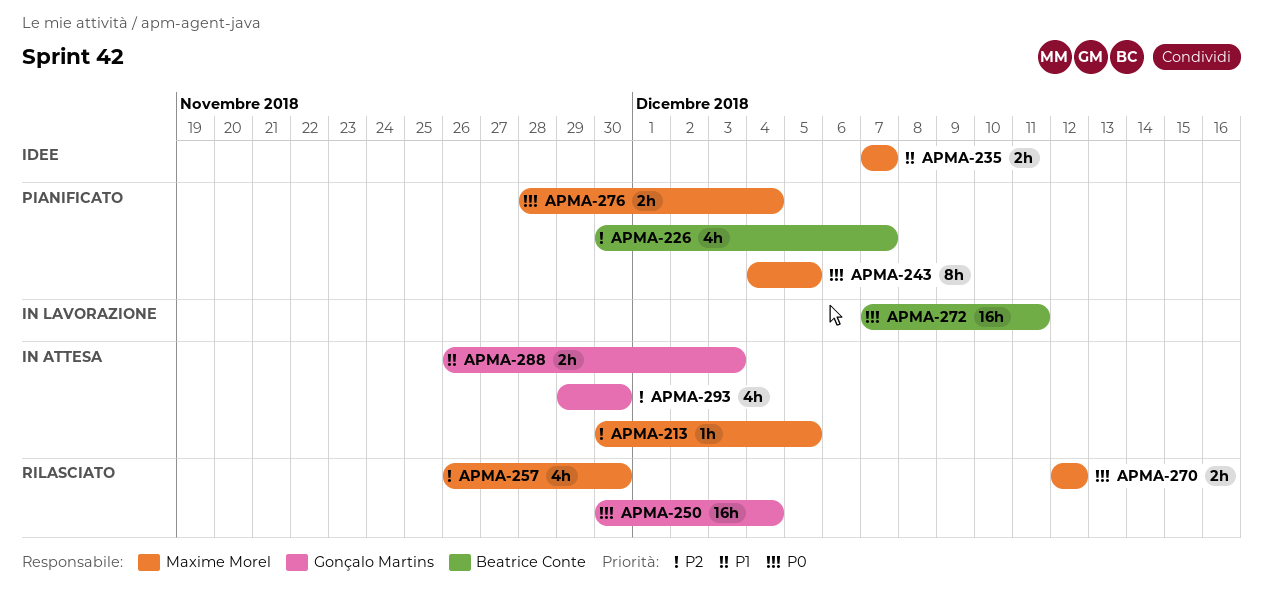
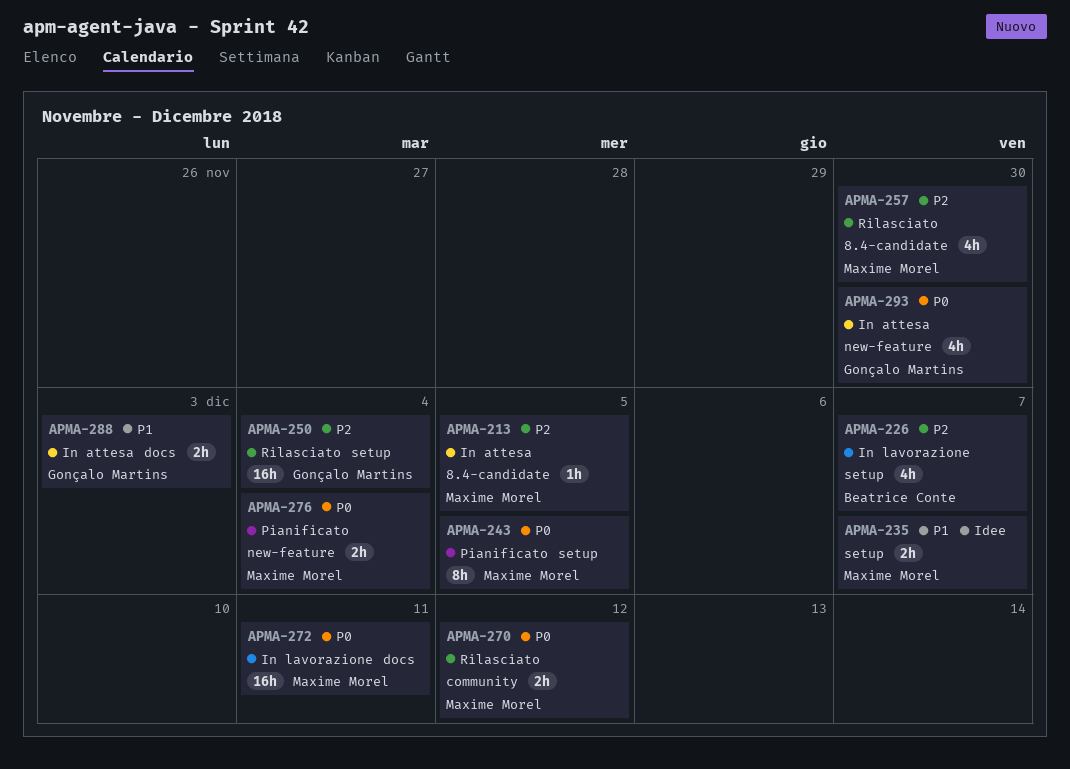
APMA-226, status: Pianificato -> In lavorazione
APMA-250, priority: P0 -> P2
APMA-272, owner: Beatrice Conte -> Maxime Morel
APMA-293, priority: P2 -> P0

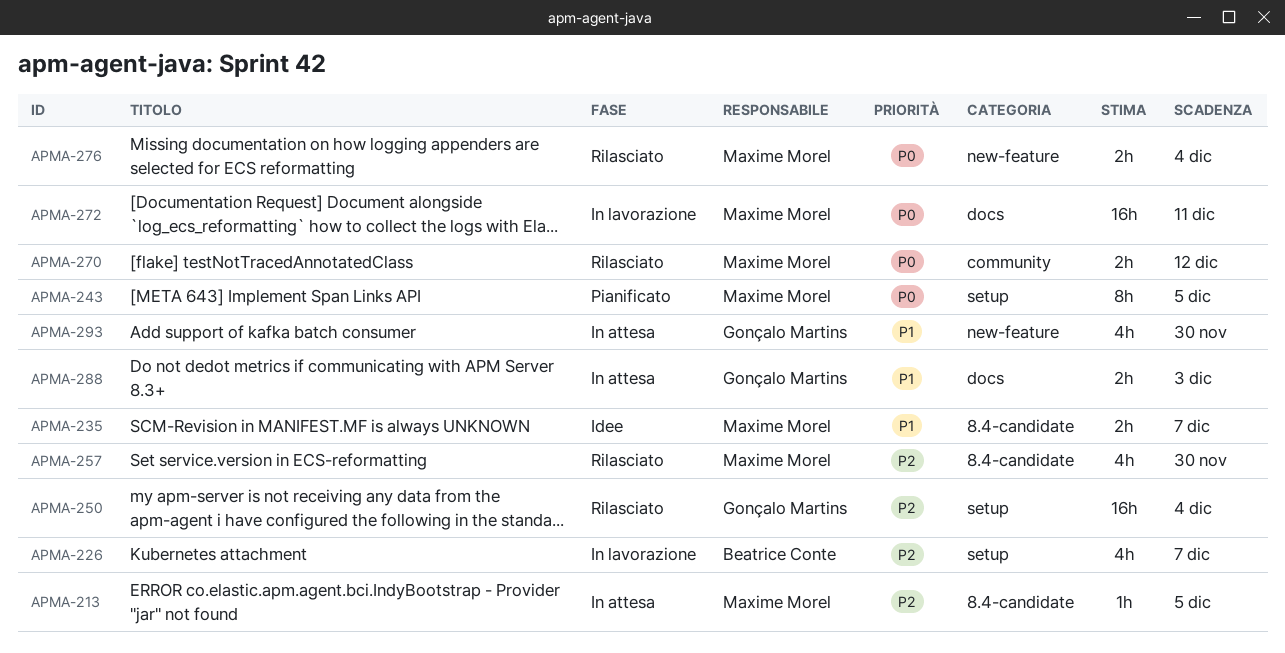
APMA-235, label: setup -> 8.4-candidate
APMA-276, status: Pianificato -> Rilasciato
APMA-293, priority: P0 -> P1

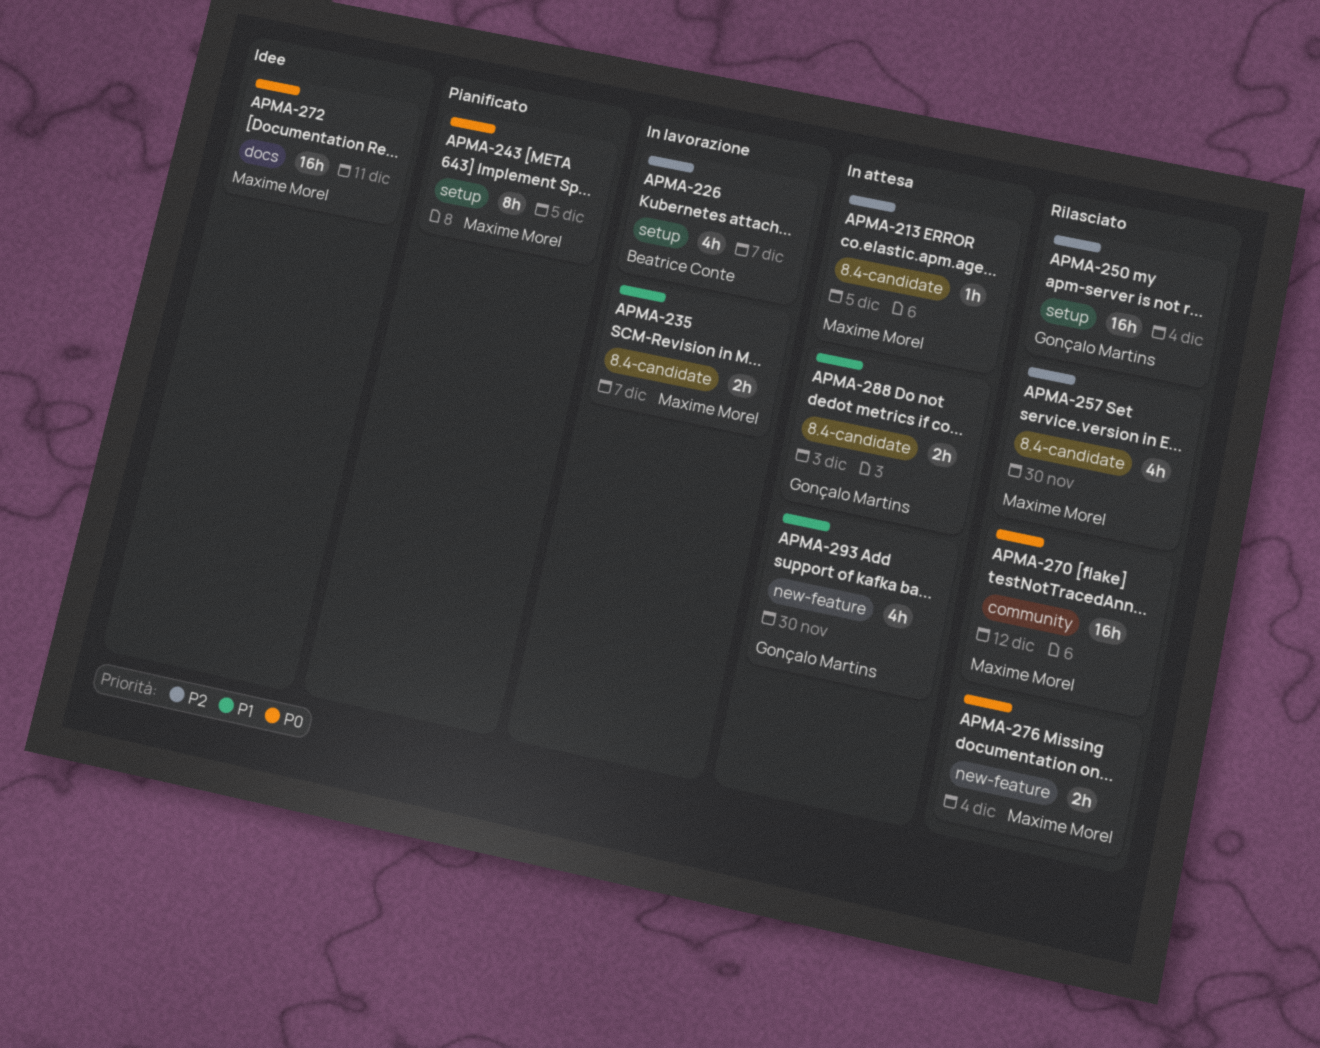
APMA-235, status: Idee -> In lavorazione
APMA-270, estimate: 2h -> 16h
APMA-272, status: In lavorazione -> Idee
APMA-288, label: docs -> 8.4-candidate

